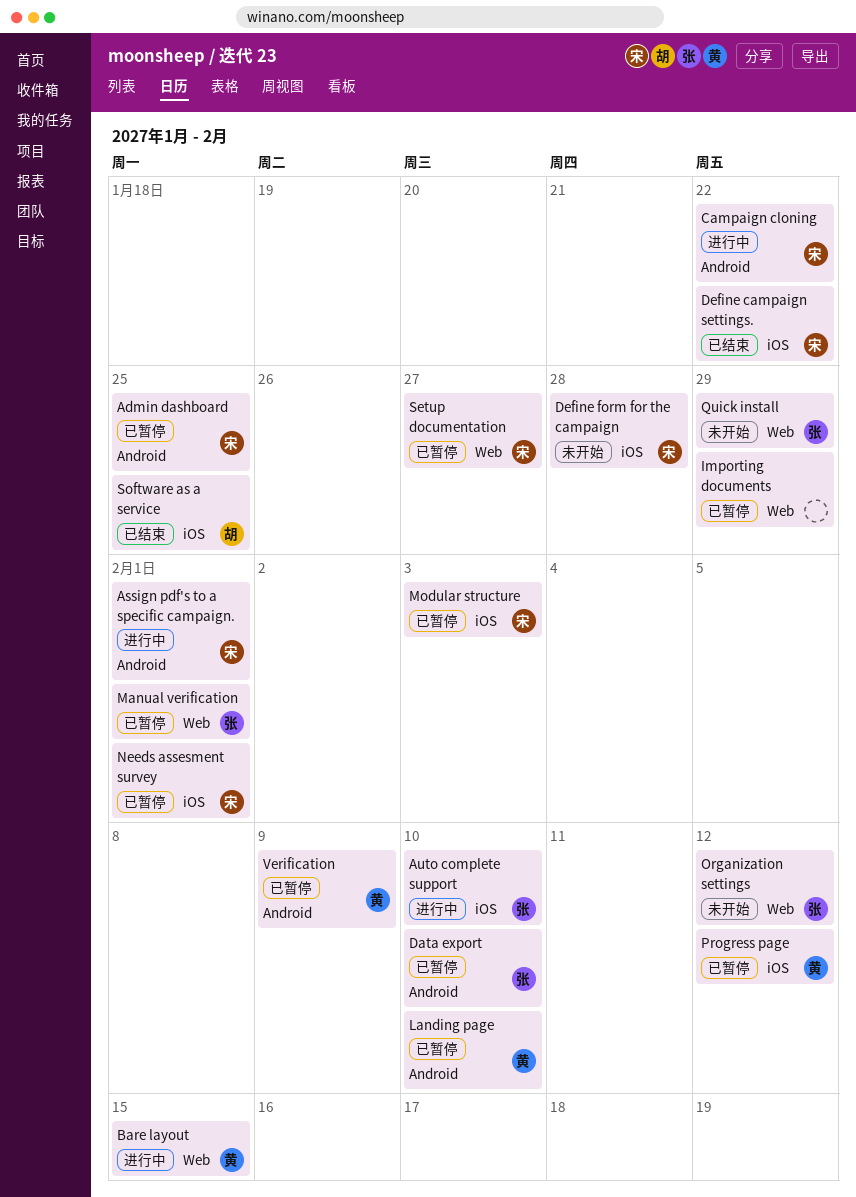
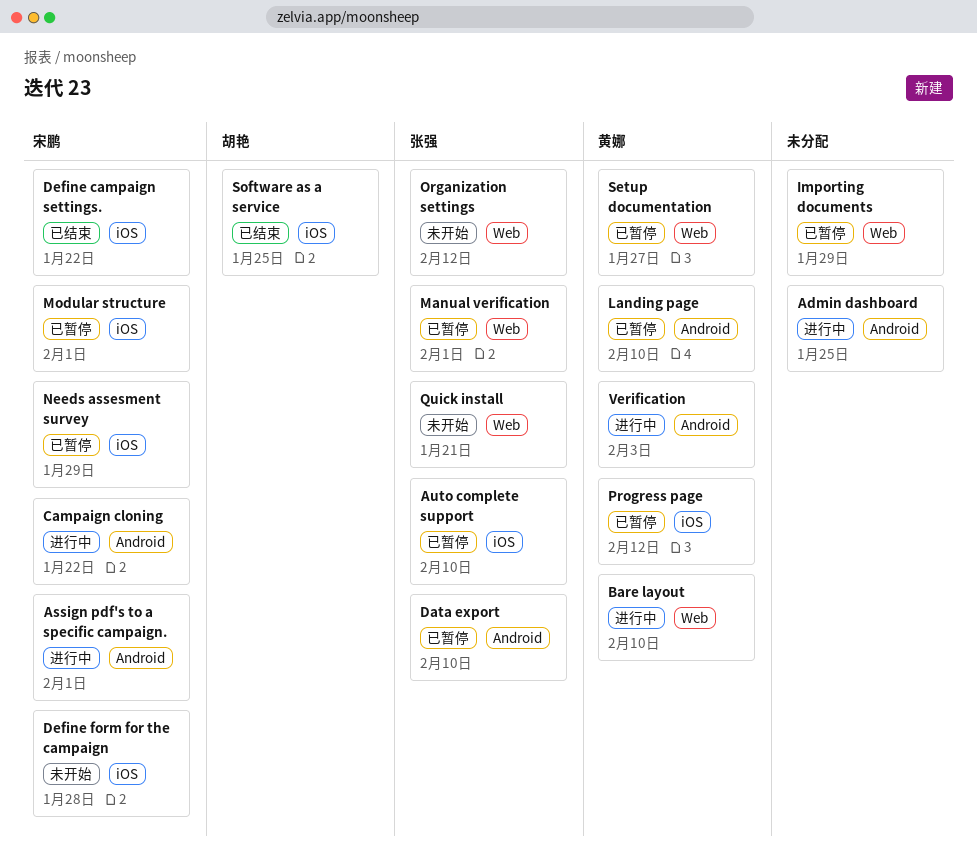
Admin dashboard, status: 已暂停 -> 进行中
Admin dashboard, owner: 宋鹏 -> none
Auto complete support, status: 进行中 -> 已暂停
Bare layout, due: Feb 15 -> Feb 10
Modular structure, due: Feb 3 -> Feb 1
Needs assesment survey, due: Feb 1 -> Jan 29
Quick install, due: Jan 29 -> Jan 21
Setup documentation, owner: 宋鹏 -> 黄娜
Verification, status: 已暂停 -> 进行中
Verification, due: Feb 9 -> Feb 3

